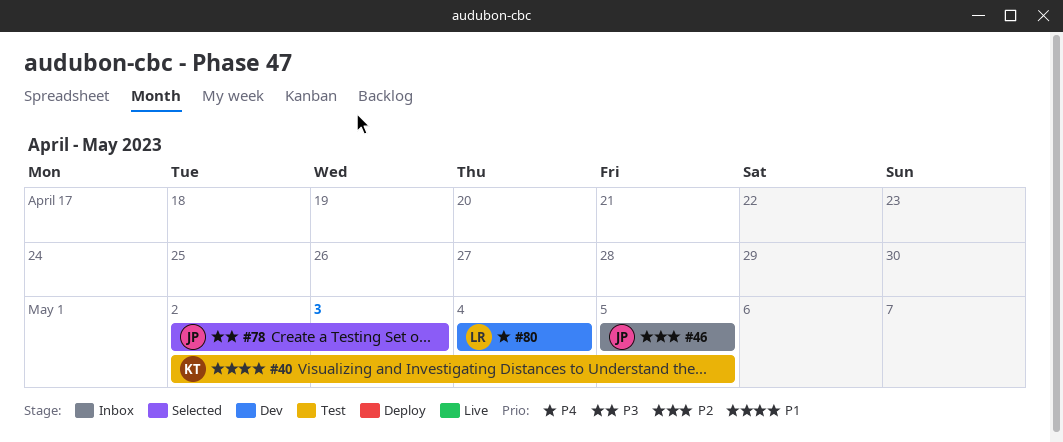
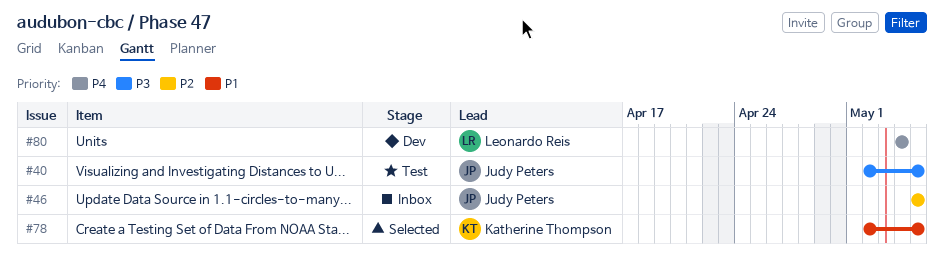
#40, owner: Katherine Thompson -> Judy Peters
#40, priority: P1 -> P3
#78, owner: Judy Peters -> Katherine Thompson
#78, priority: P3 -> P1
#78, due: May 3 -> May 5

